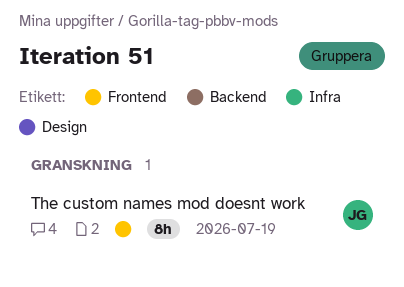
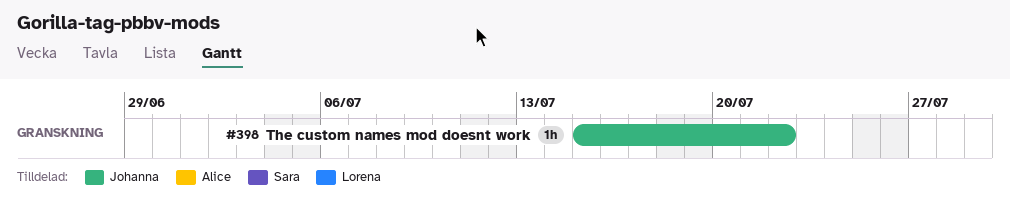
The custom names mod doesnt work, estimate: 8h -> 1h
The custom names mod doesnt work, due: Jul 19 -> Jul 22

